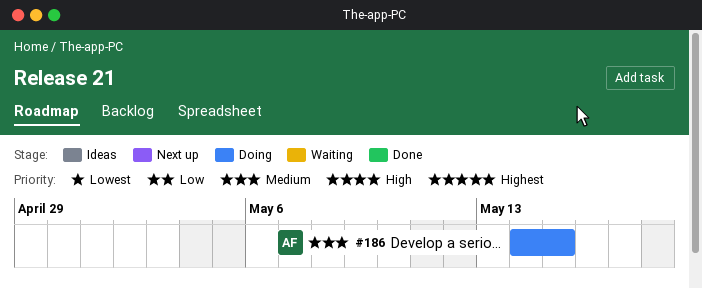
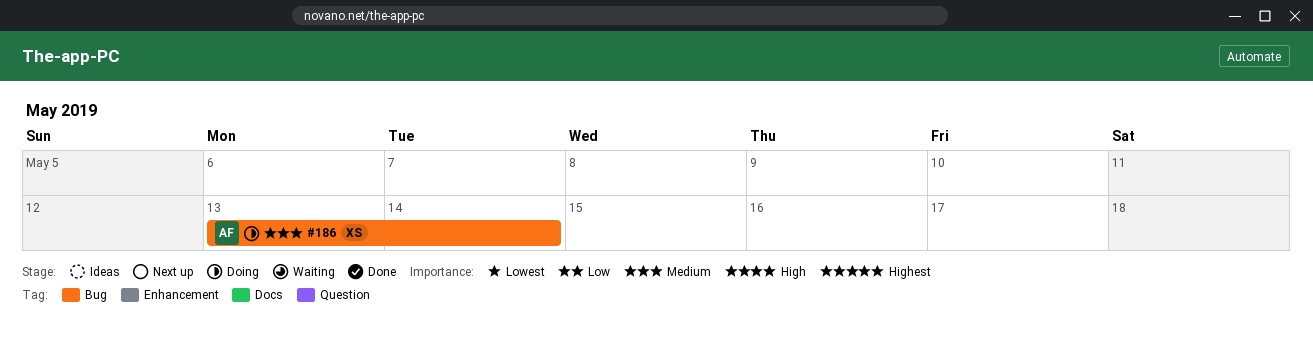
#186, start: May 14 -> May 13
#186, due: May 15 -> May 14

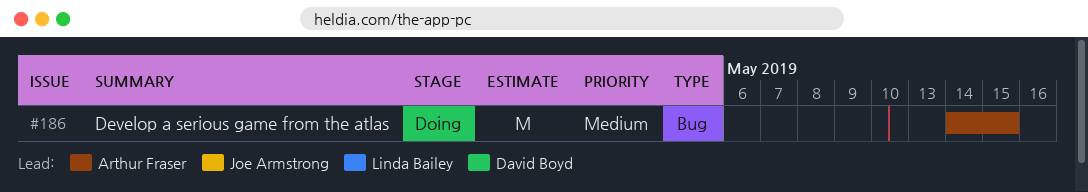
#186, estimate: XS -> M
#186, start: May 13 -> May 14
#186, due: May 14 -> May 15

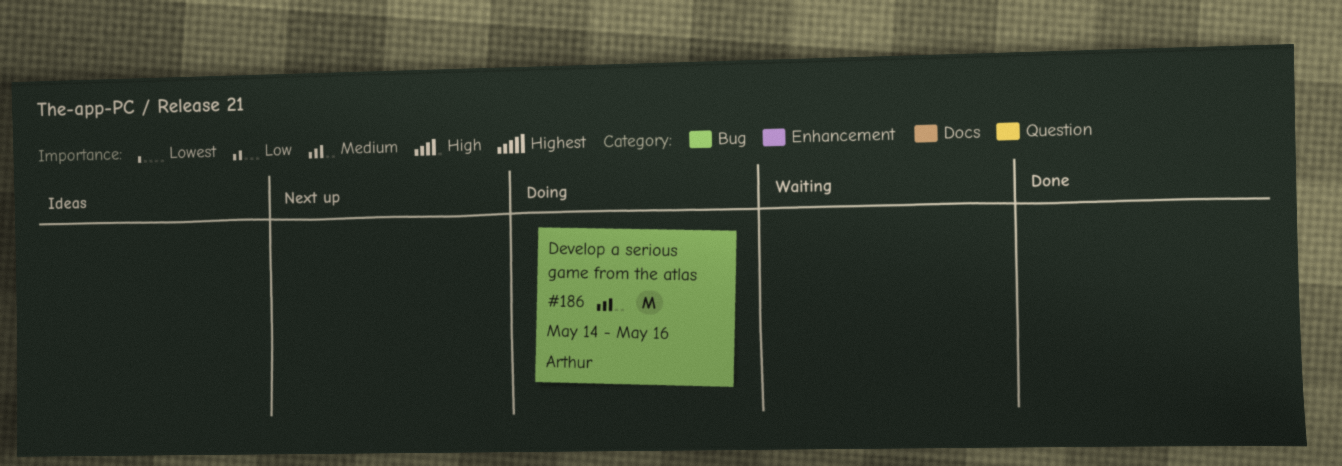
#186, due: May 15 -> May 16

